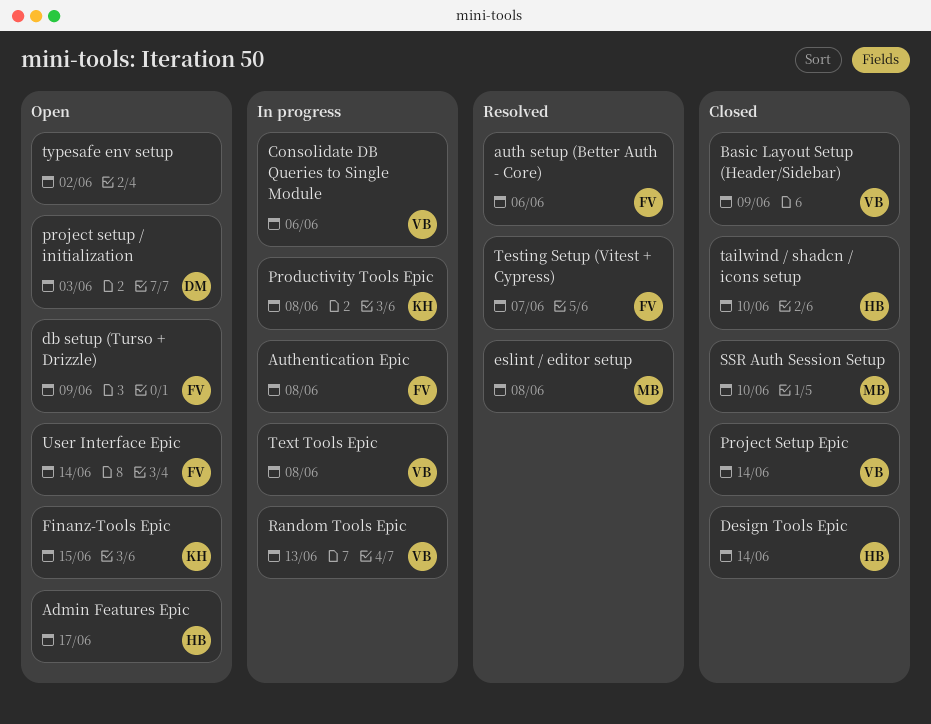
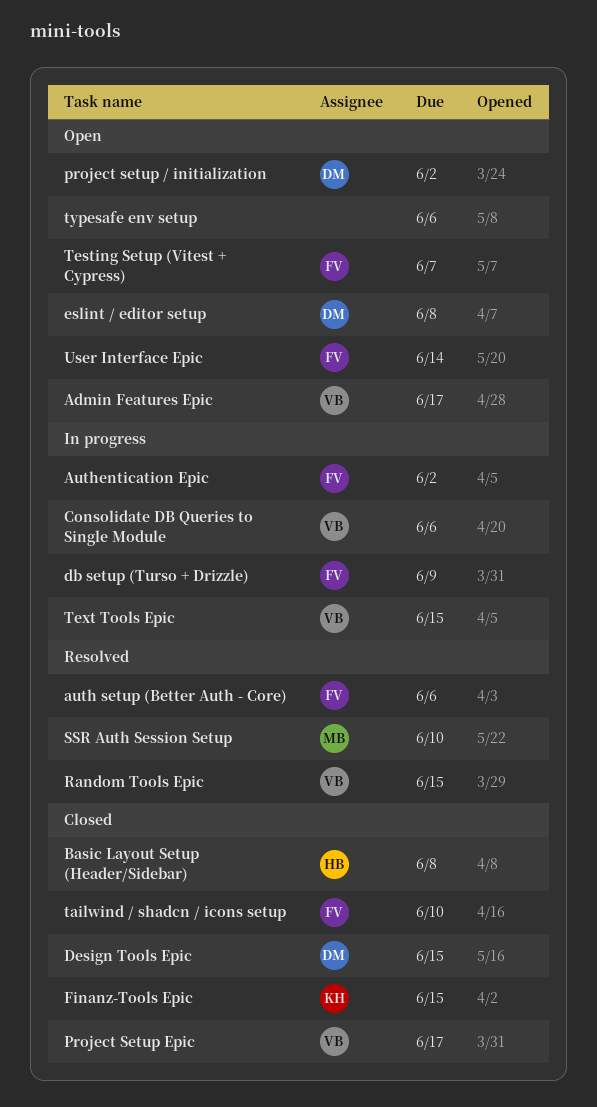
Admin Features Epic, owner: HB -> VB
Authentication Epic, due: Jun 8 -> Jun 2
Basic Layout Setup (Header/Sidebar), owner: VB -> HB
Basic Layout Setup (Header/Sidebar), due: Jun 9 -> Jun 8
db setup (Turso + Drizzle), status: Open -> In progress
Design Tools Epic, owner: HB -> DM
Design Tools Epic, due: Jun 14 -> Jun 15
eslint / editor setup, status: Resolved -> Open
eslint / editor setup, owner: MB -> DM
Finanz-Tools Epic, status: Open -> Closed
Productivity Tools Epic: present -> none
project setup / initialization, due: Jun 3 -> Jun 2
Project Setup Epic, due: Jun 14 -> Jun 17
Random Tools Epic, status: In progress -> Resolved
Random Tools Epic, due: Jun 13 -> Jun 15
SSR Auth Session Setup, status: Closed -> Resolved
tailwind / shadcn / icons setup, owner: HB -> FV
Testing Setup (Vitest + Cypress), status: Resolved -> Open
Text Tools Epic, due: Jun 8 -> Jun 15
typesafe env setup, due: Jun 2 -> Jun 6

